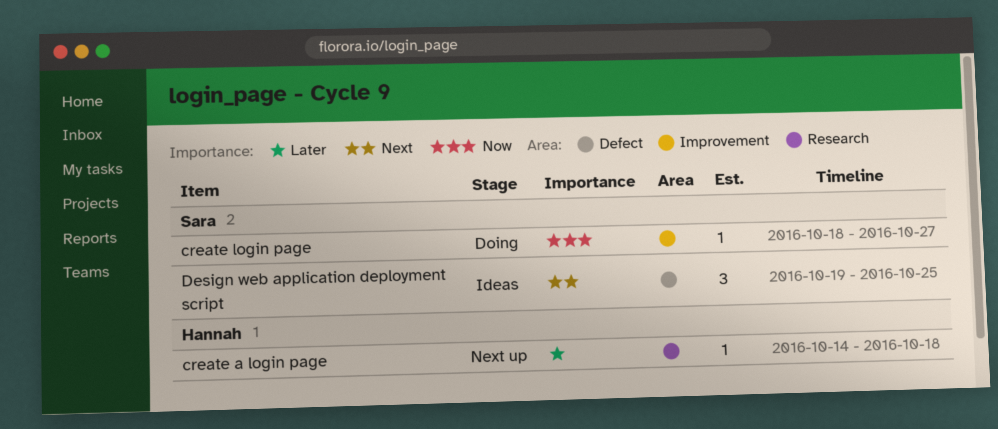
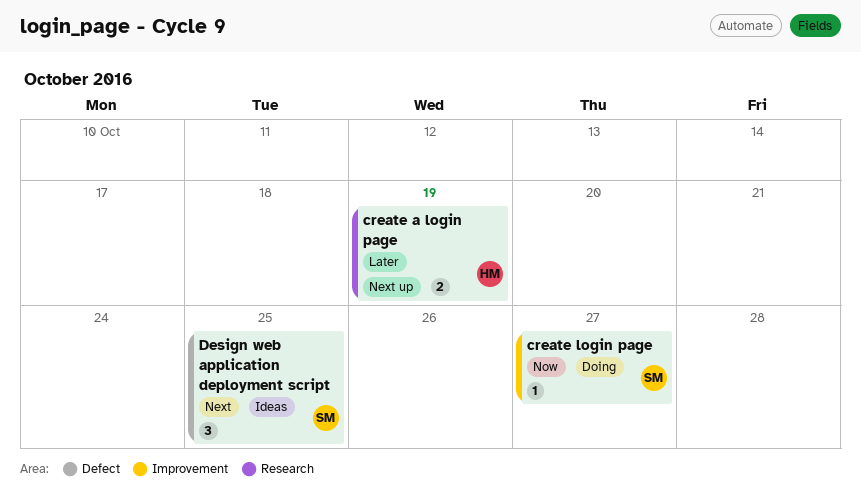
create a login page, estimate: 1 -> 2
create a login page, due: Oct 18 -> Oct 19

